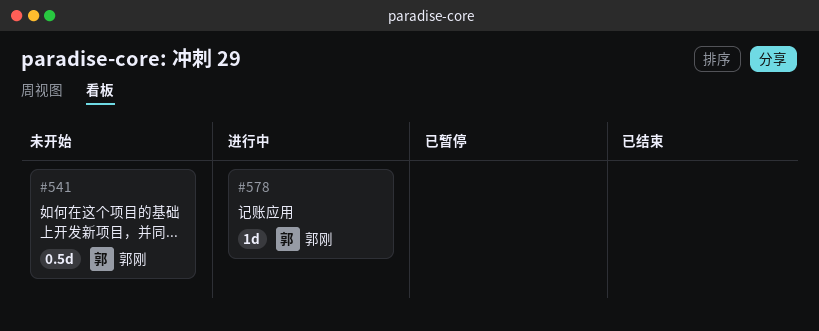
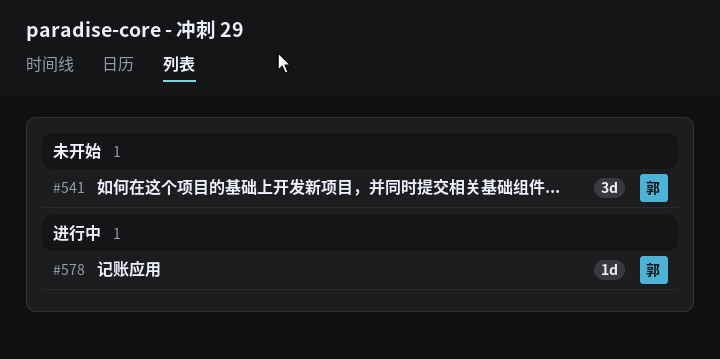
#541, estimate: 0.5d -> 3d

